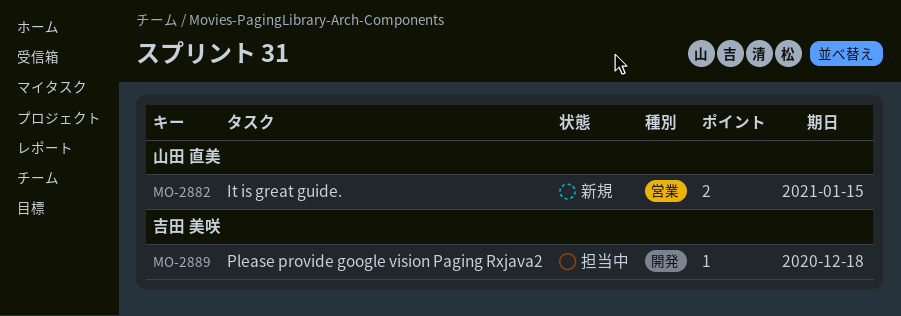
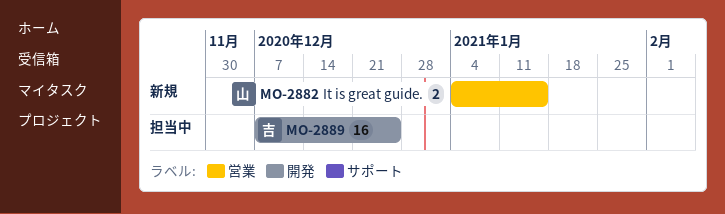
MO-2889, estimate: 1 -> 16
MO-2889, due: Dec 18 -> Dec 25

